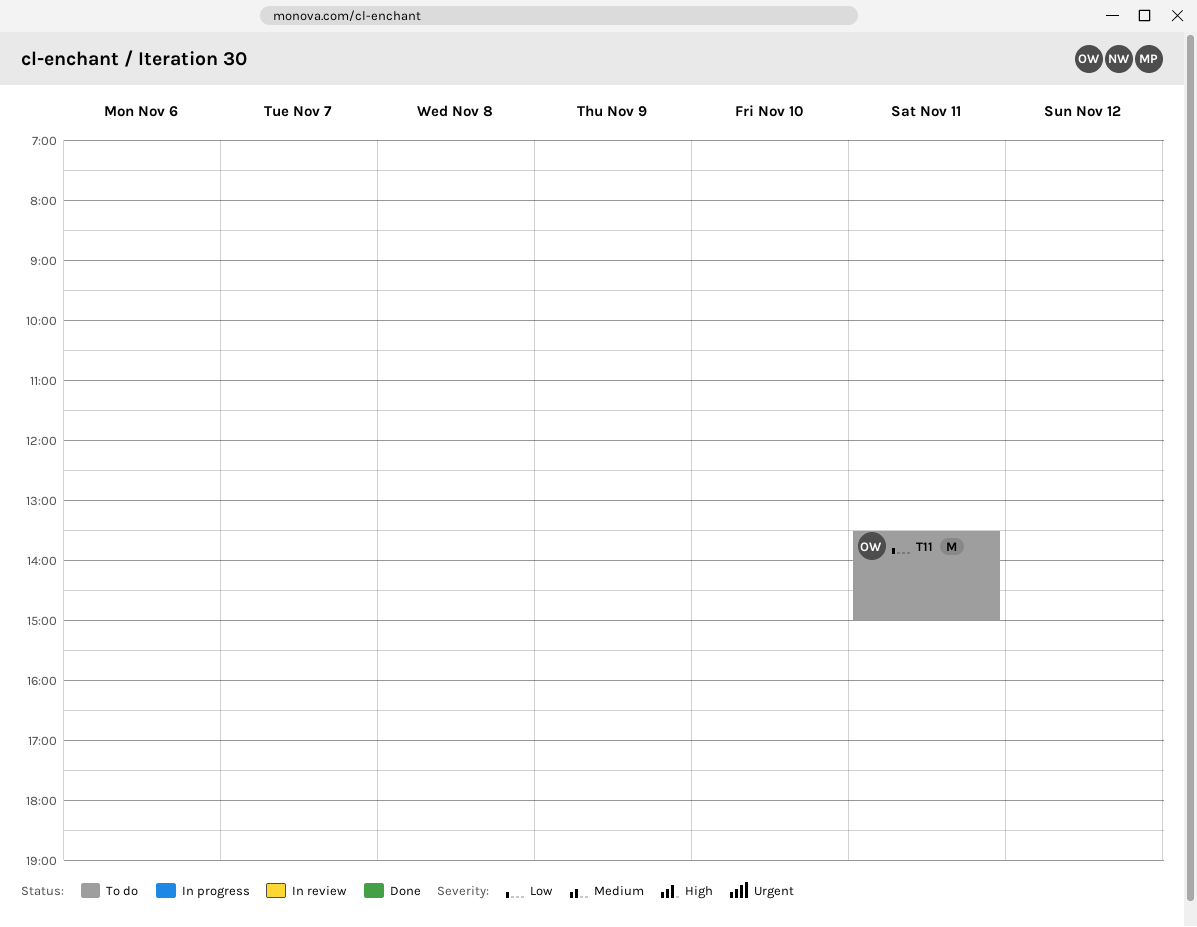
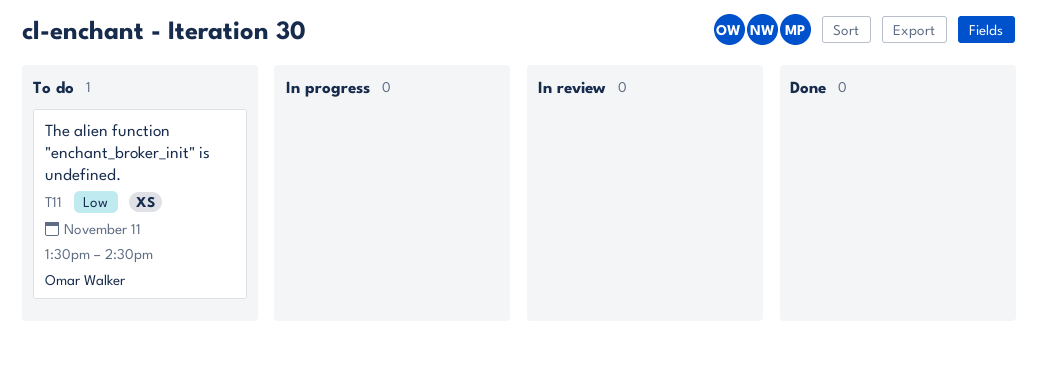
T11, estimate: M -> XS
T11, ends: 15:00 -> 14:30

